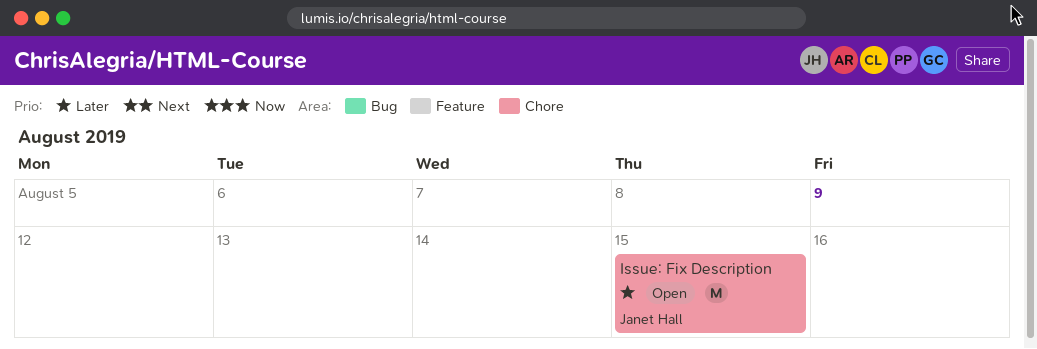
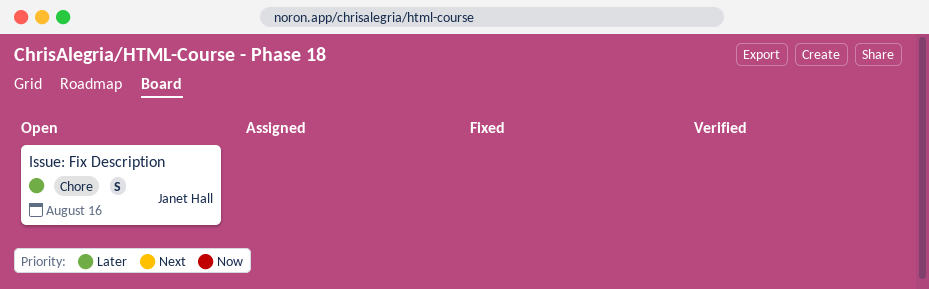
Issue: Fix Description, estimate: M -> S
Issue: Fix Description, due: Aug 15 -> Aug 16

